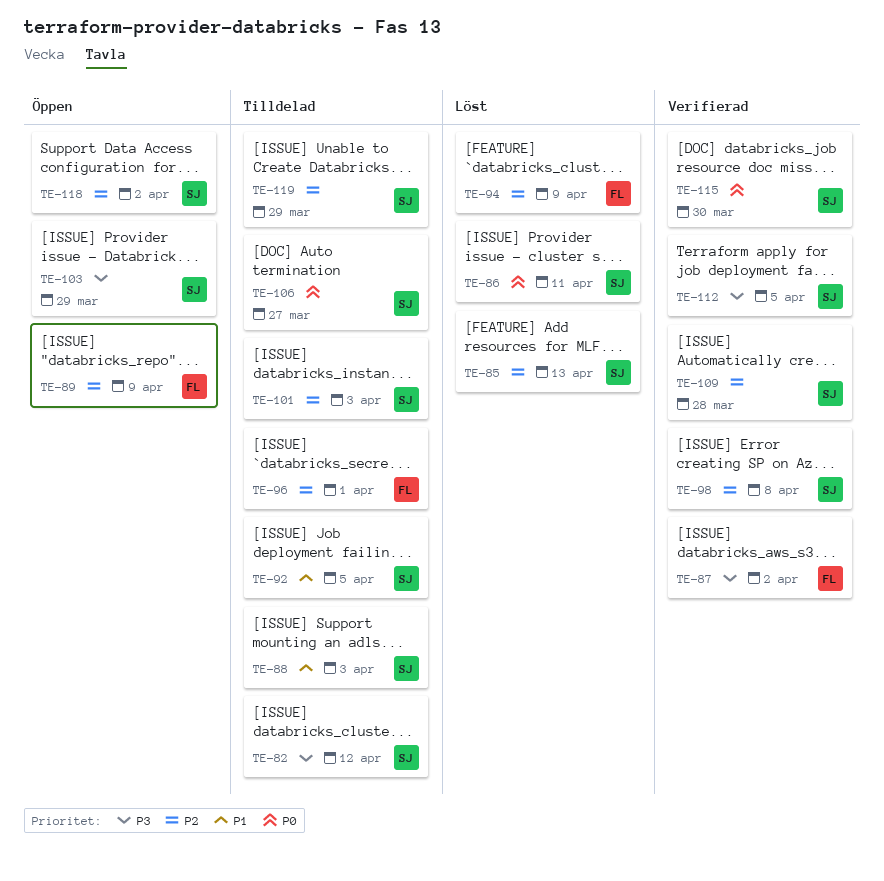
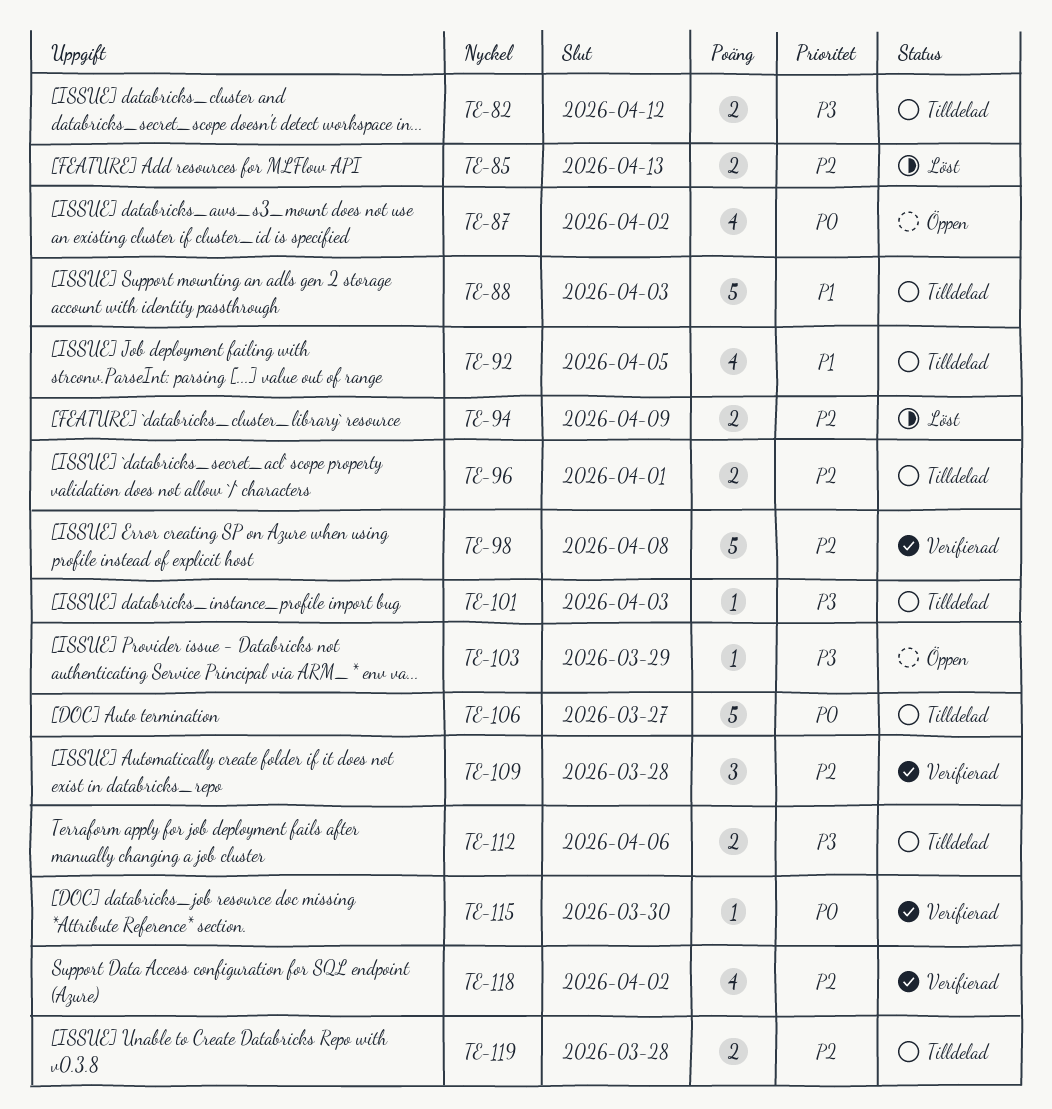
TE-86: present -> none
TE-87, status: Verifierad -> Öppen
TE-87, priority: P3 -> P0
TE-89: present -> none
TE-101, priority: P2 -> P3
TE-112, status: Verifierad -> Tilldelad
TE-112, due: Apr 5 -> Apr 6
TE-118, status: Öppen -> Verifierad
TE-119, due: Mar 29 -> Mar 28

